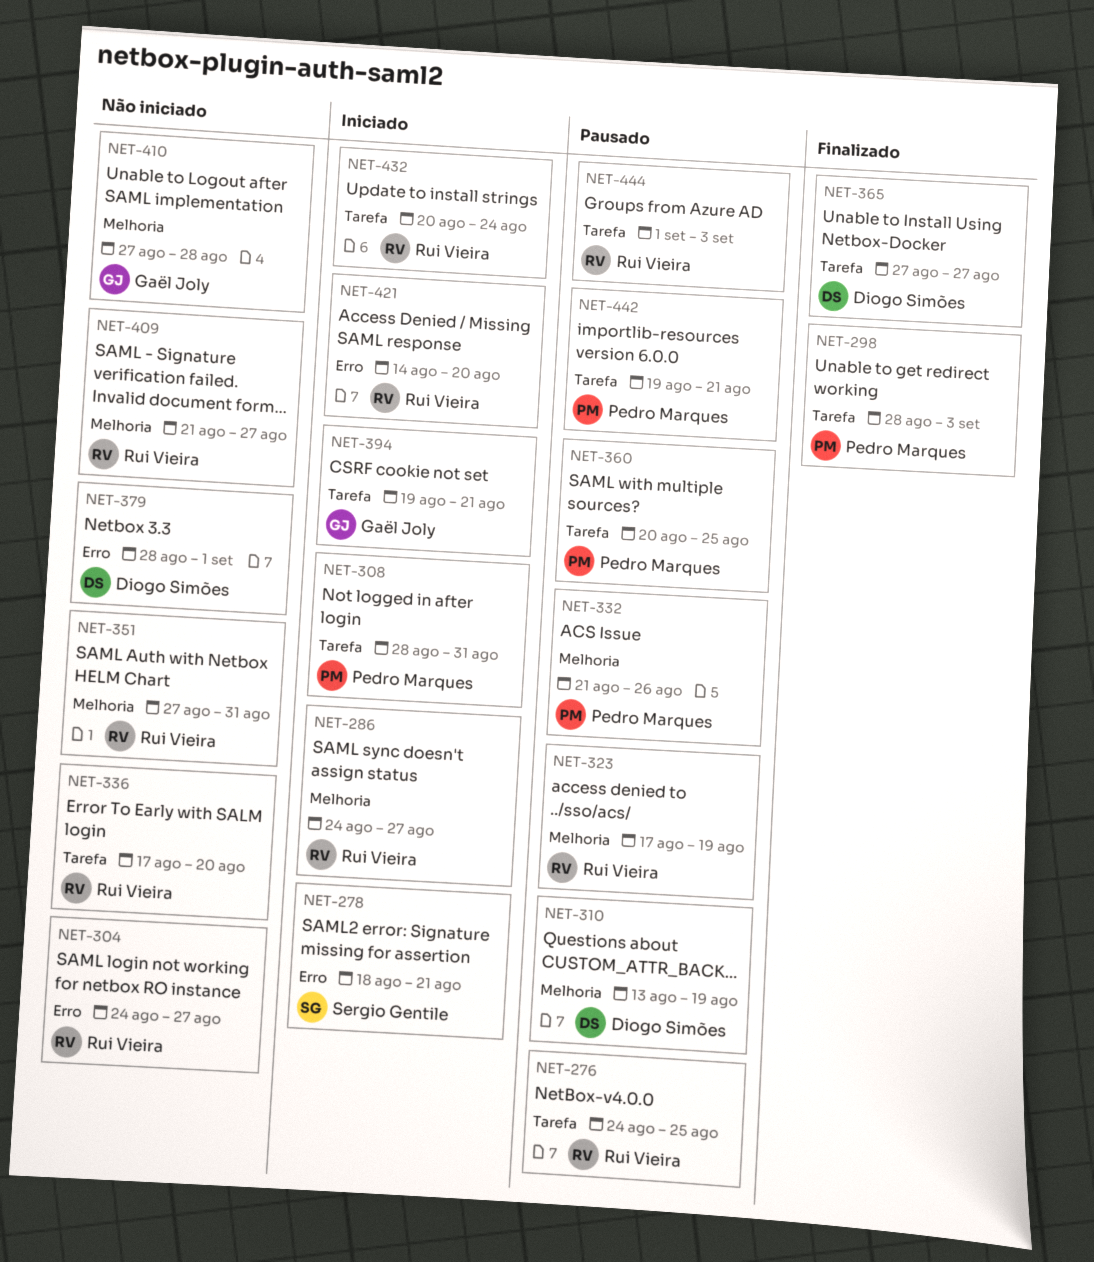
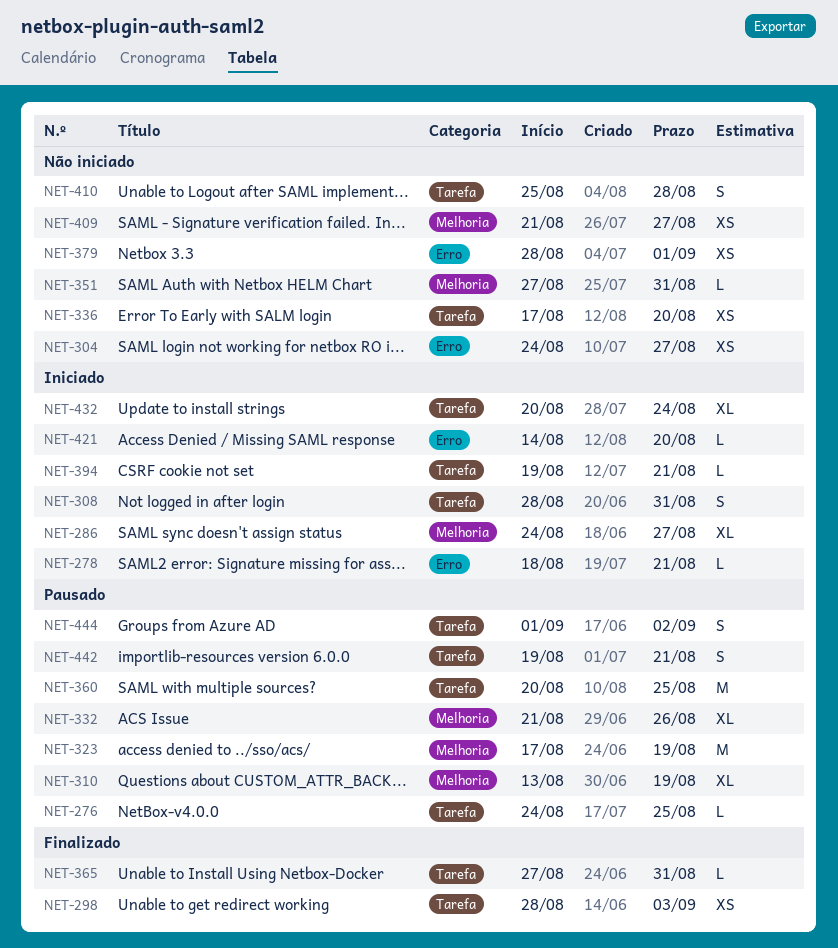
NET-365, due: Aug 27 -> Aug 31
NET-410, label: Melhoria -> Tarefa
NET-410, start: Aug 27 -> Aug 25
NET-444, due: Sep 3 -> Sep 2

